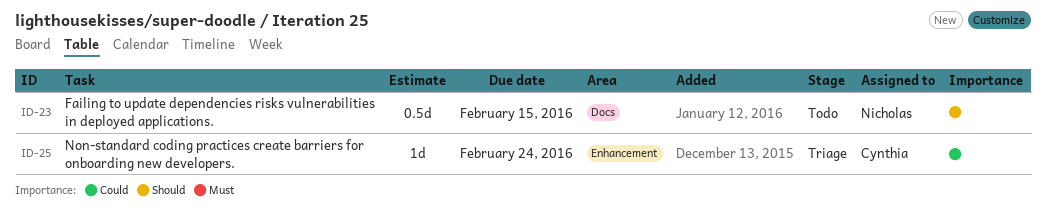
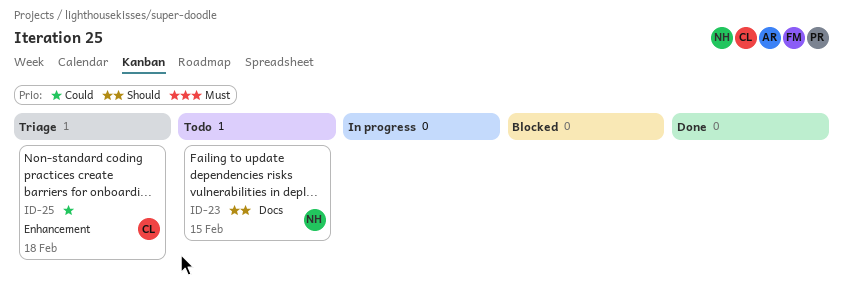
ID-25, due: Feb 24 -> Feb 18

